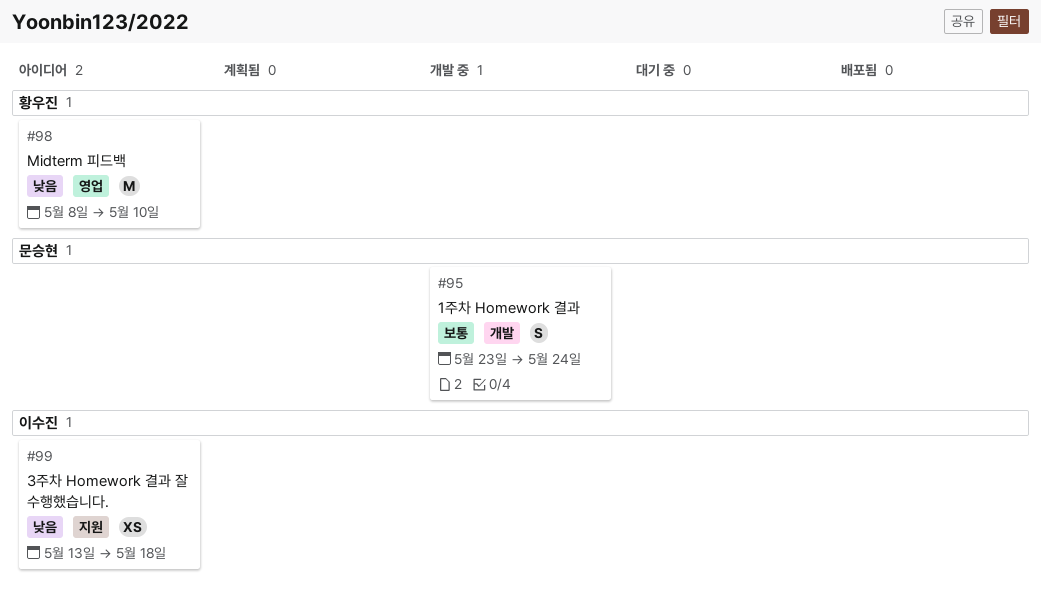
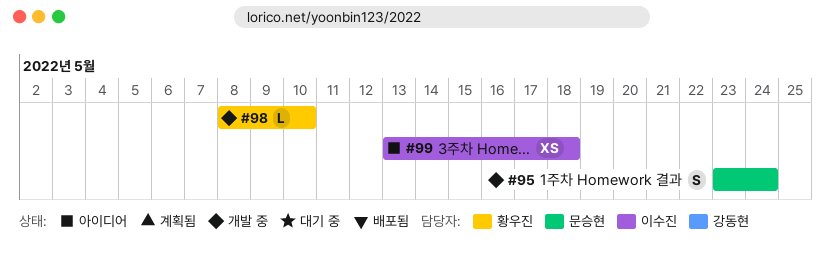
#98, status: 아이디어 -> 개발 중
#98, estimate: M -> L

